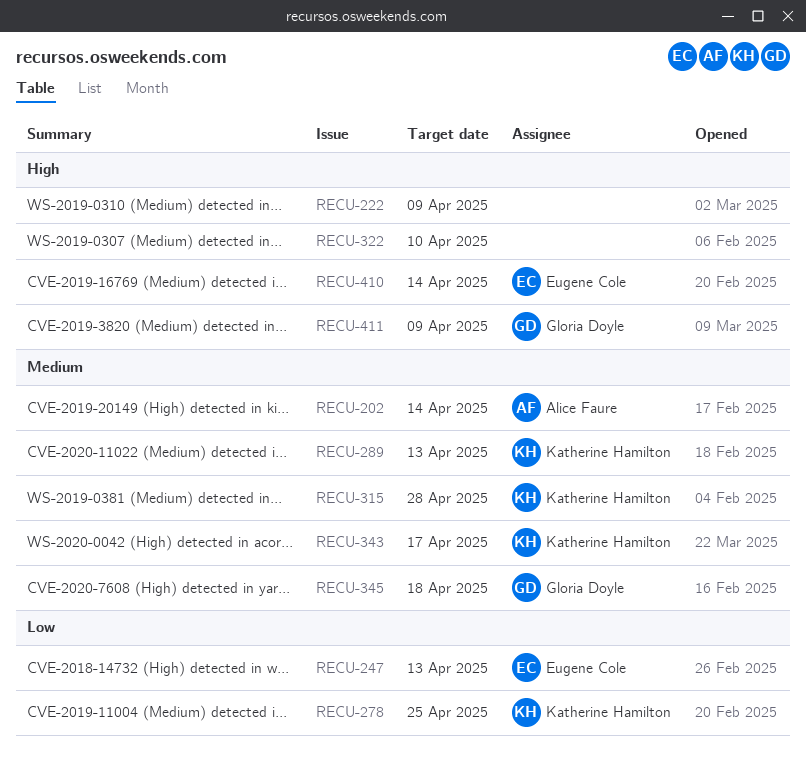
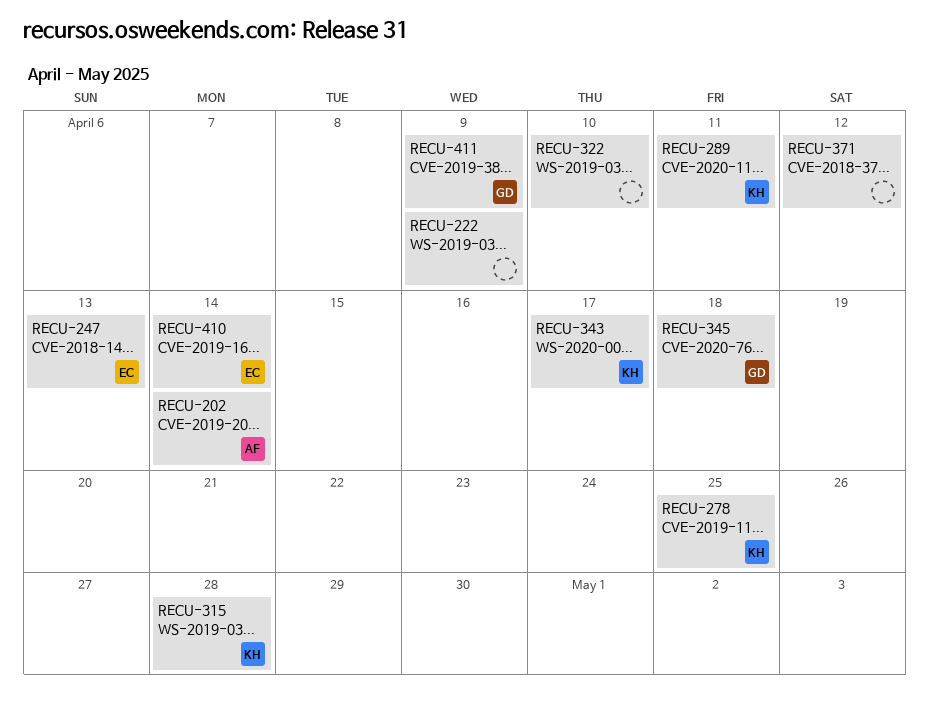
RECU-289, due: Apr 13 -> Apr 11
RECU-371: none -> present

